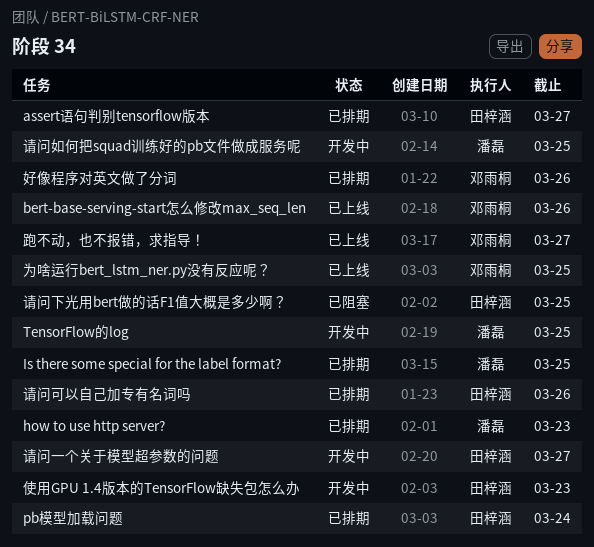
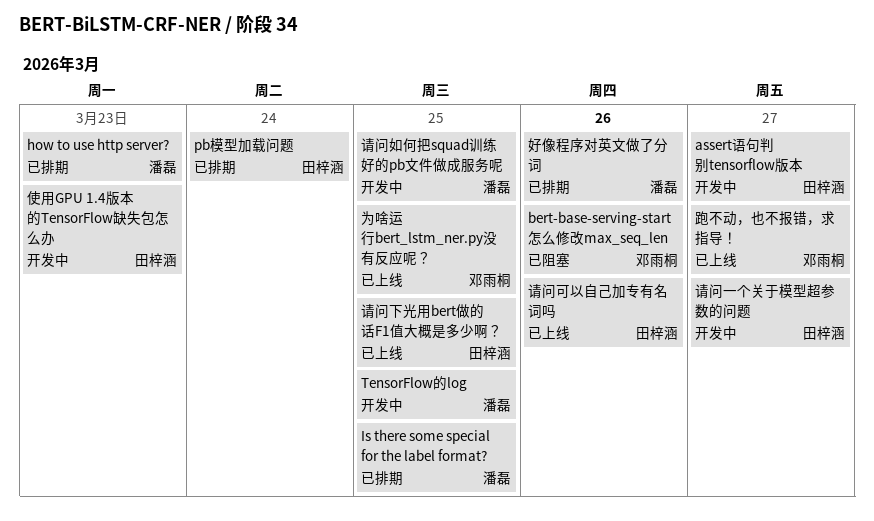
assert语句判别tensorflow版本, status: 已排期 -> 开发中
bert-base-serving-start怎么修改max_seq_len, status: 已上线 -> 已阻塞
好像程序对英文做了分词, owner: 邓雨桐 -> 潘磊
请问下光用bert做的话F1值大概是多少啊？, status: 已阻塞 -> 已上线
请问可以自己加专有名词吗, status: 已排期 -> 已上线

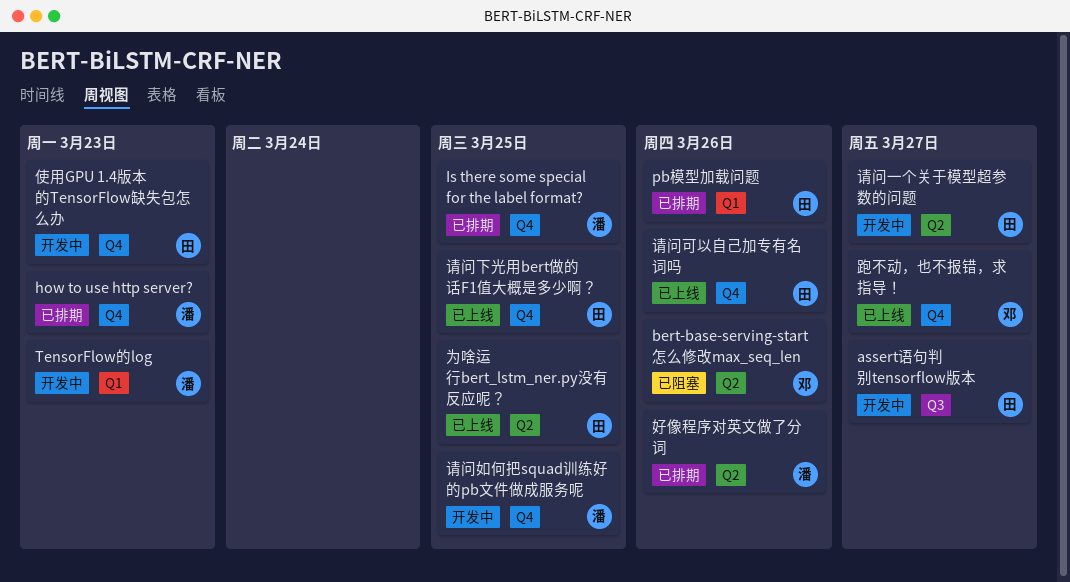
pb模型加载问题, due: Mar 24 -> Mar 26
TensorFlow的log, due: Mar 25 -> Mar 23
为啥运行bert_lstm_ner.py没有反应呢？, owner: 邓雨桐 -> 田梓涵

